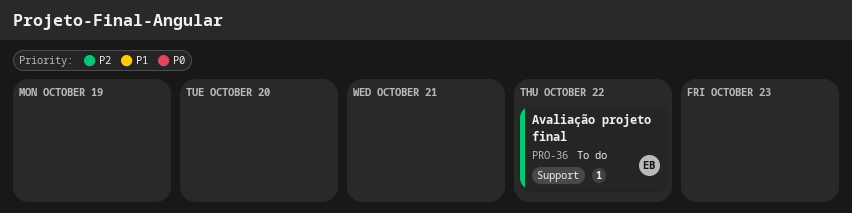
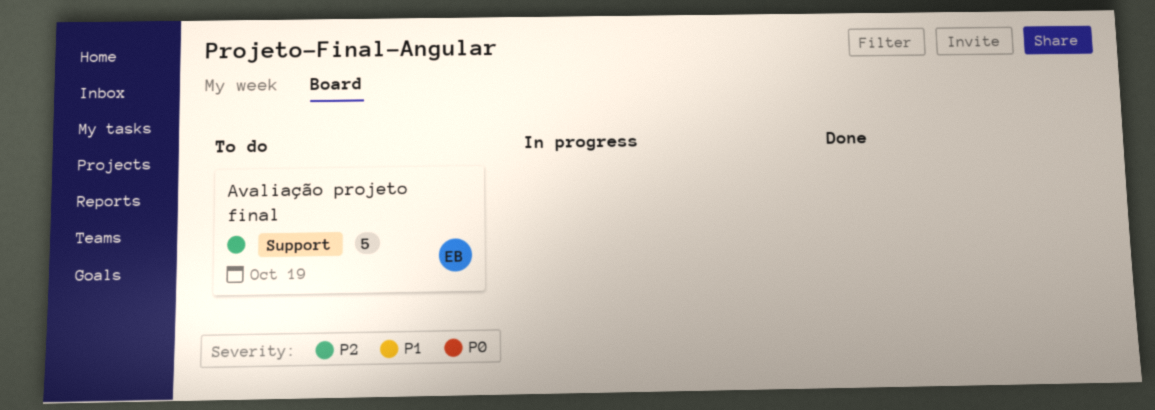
Avaliação projeto final, estimate: 1 -> 5
Avaliação projeto final, due: Oct 22 -> Oct 19

